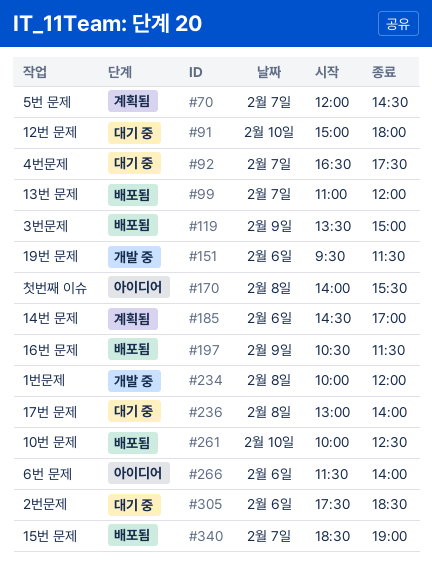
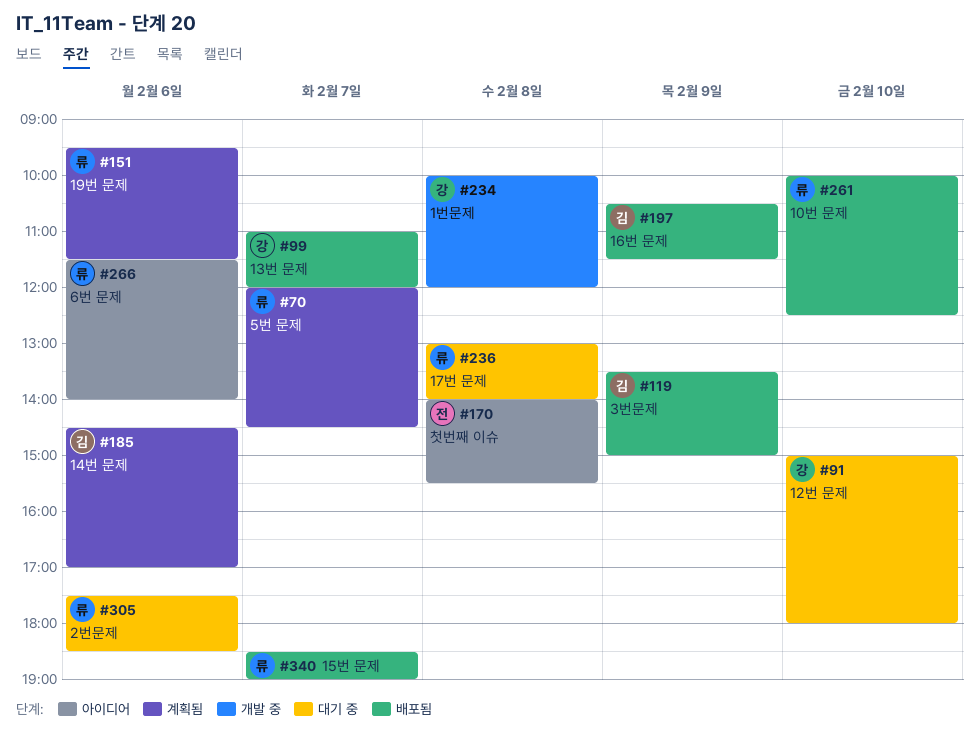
#92: present -> none
#151, status: 개발 중 -> 계획됨

